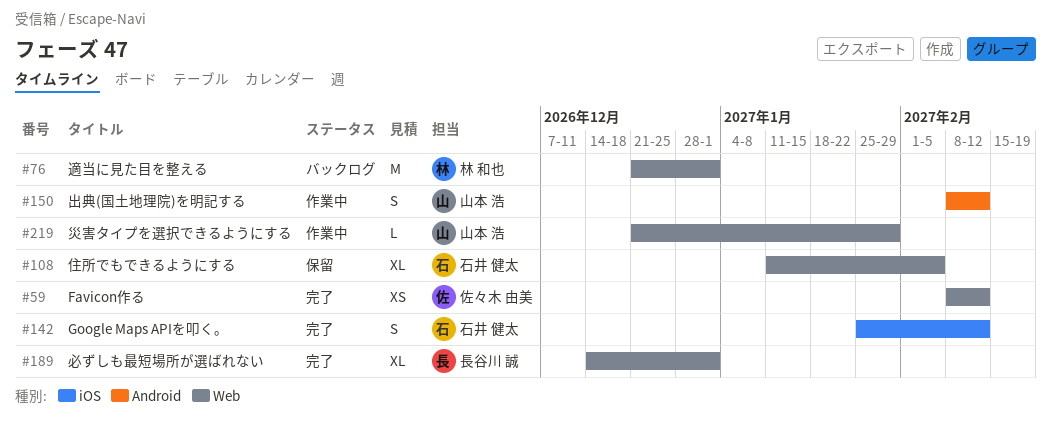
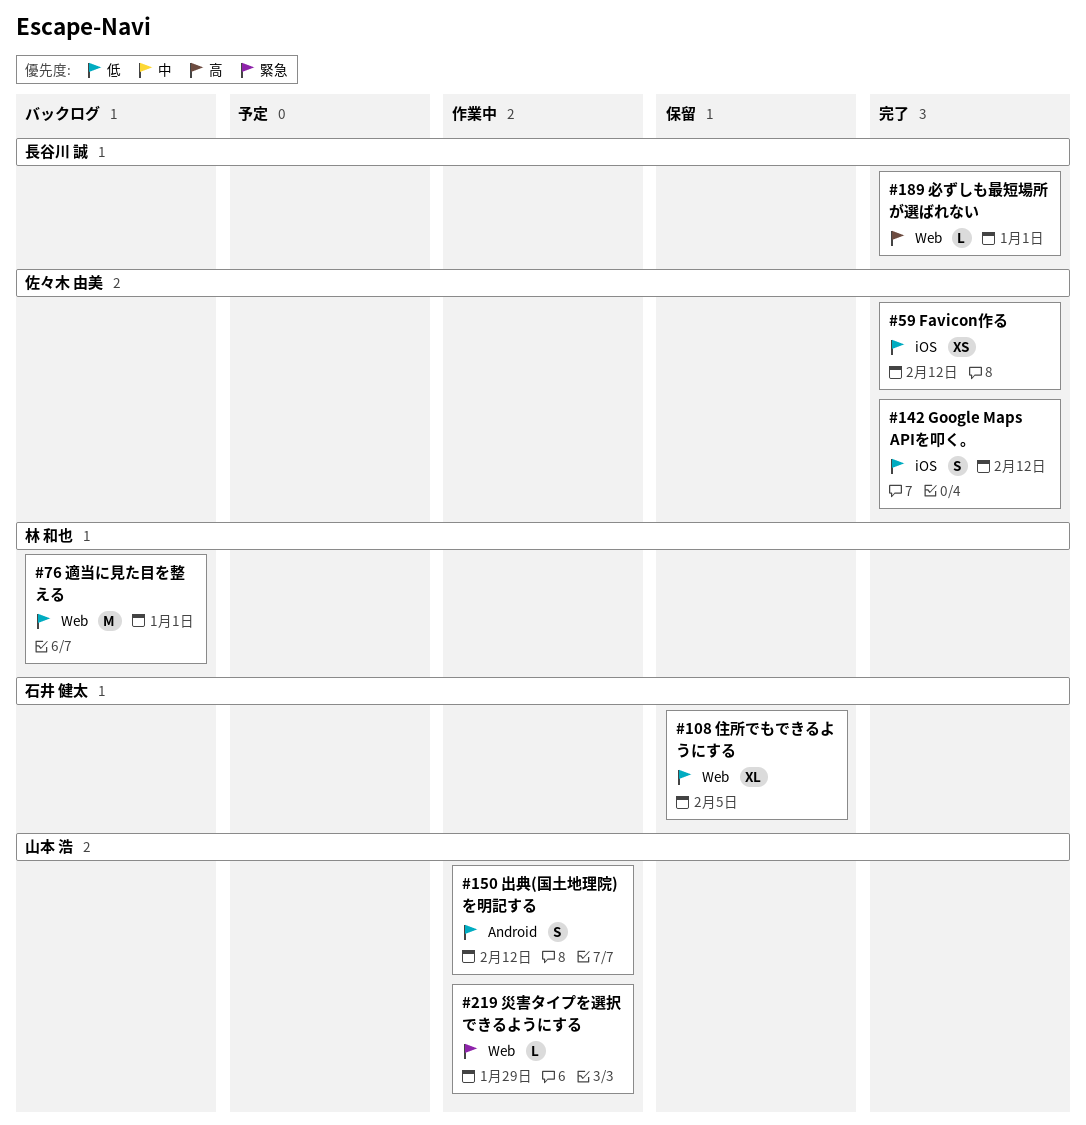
#59, label: Web -> iOS
#142, owner: 石井 健太 -> 佐々木 由美
#189, estimate: XL -> L

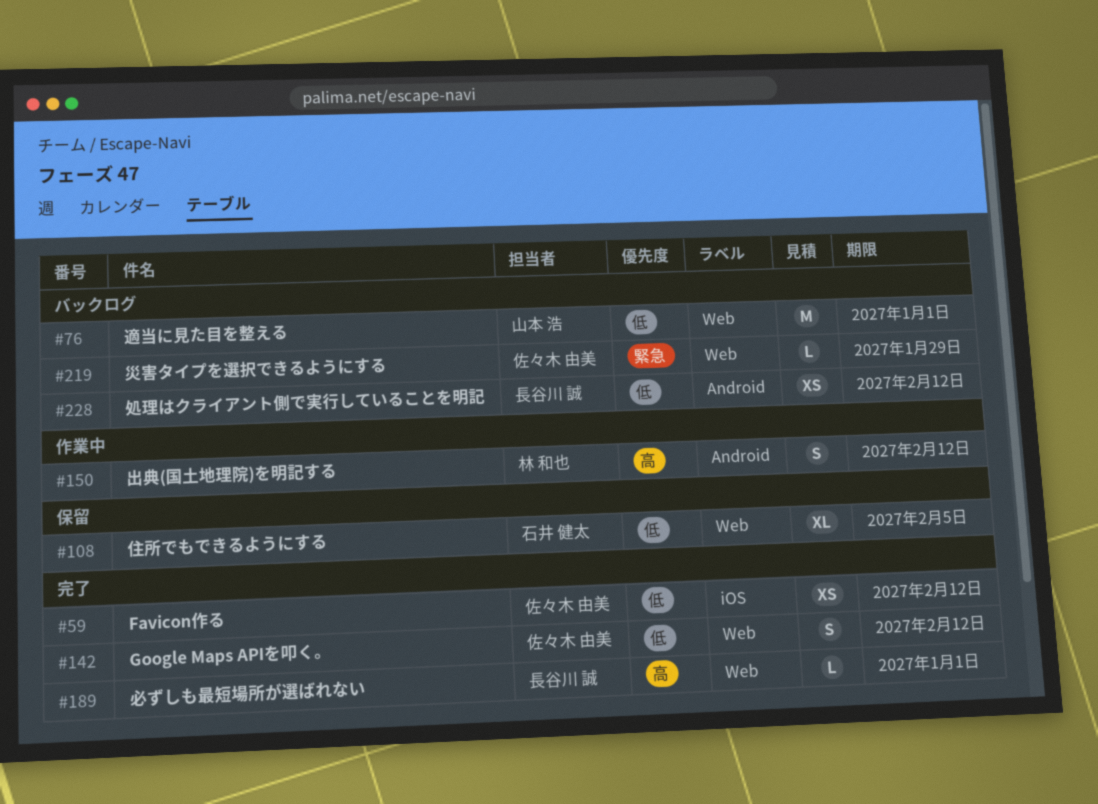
#76, owner: 林 和也 -> 山本 浩
#142, label: iOS -> Web
#150, owner: 山本 浩 -> 林 和也
#150, priority: 低 -> 高
#219, status: 作業中 -> バックログ
#219, owner: 山本 浩 -> 佐々木 由美
#228: none -> present

